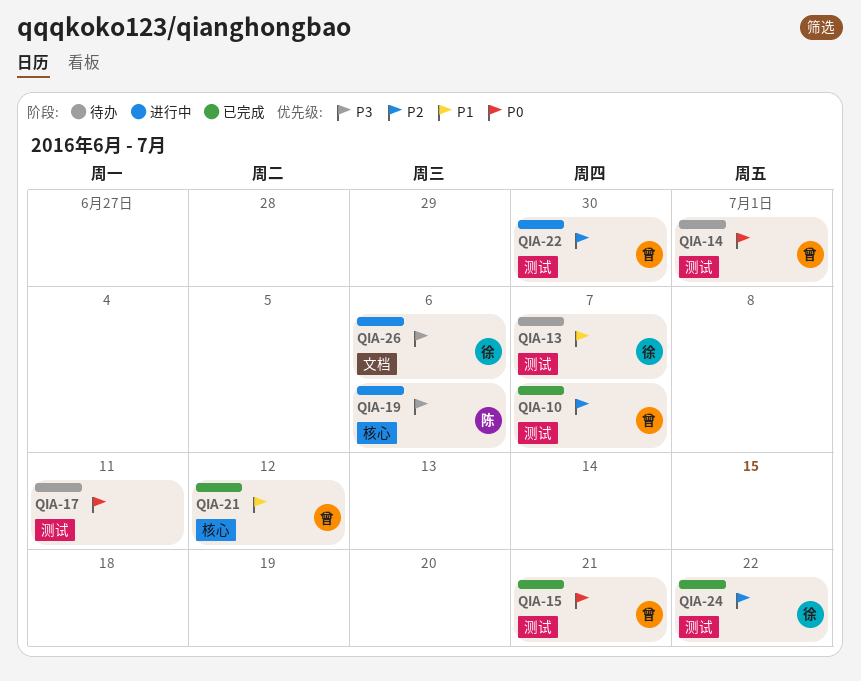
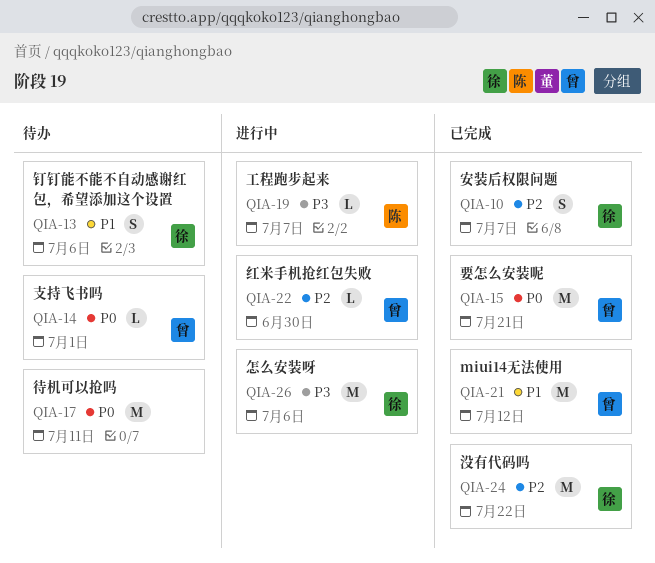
QIA-10, owner: 曾 -> 徐
QIA-13, due: Jul 7 -> Jul 6
QIA-19, due: Jul 6 -> Jul 7

